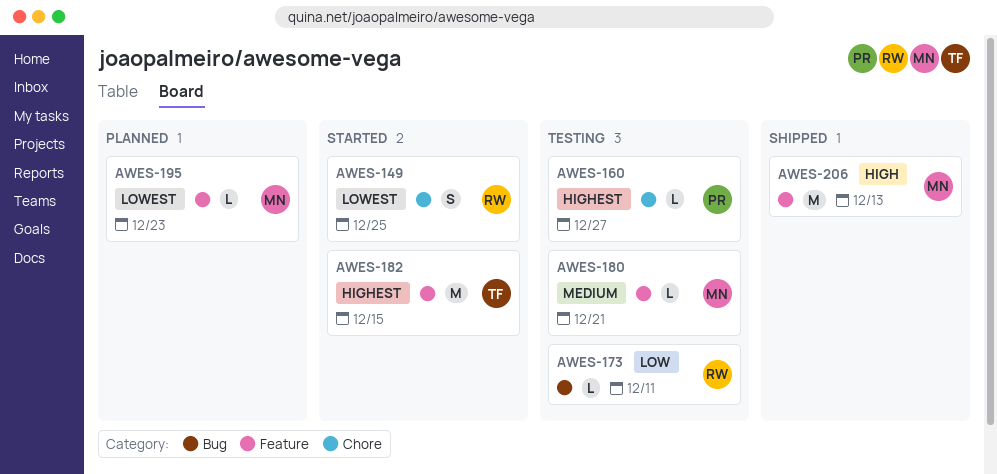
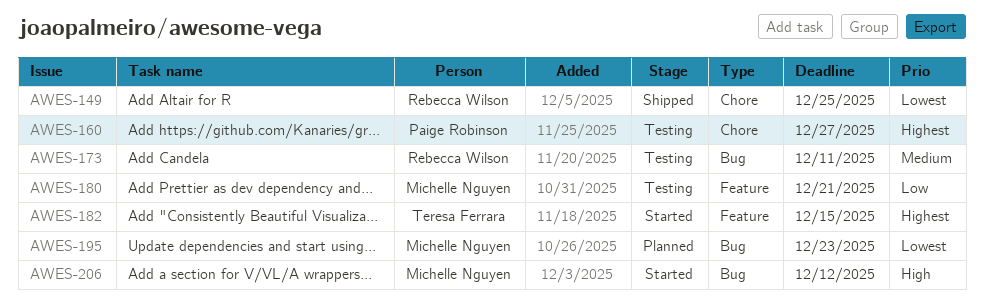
AWES-149, status: Started -> Shipped
AWES-173, priority: Low -> Medium
AWES-180, priority: Medium -> Low
AWES-195, label: Feature -> Bug
AWES-206, status: Shipped -> Started
AWES-206, label: Feature -> Bug
AWES-206, due: Dec 13 -> Dec 12

